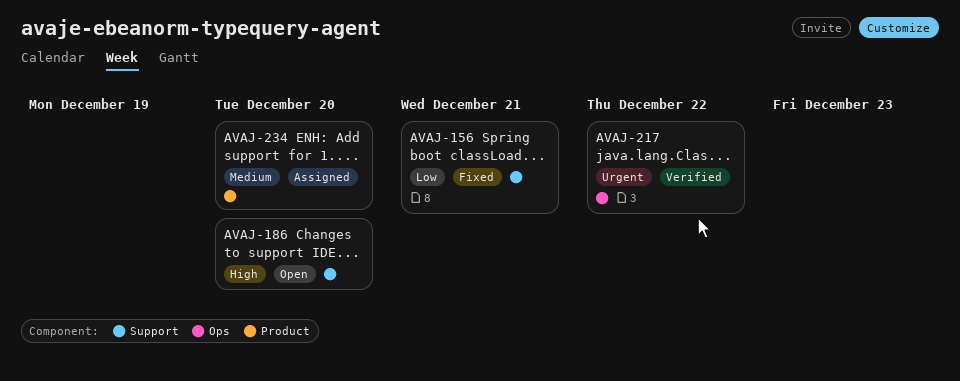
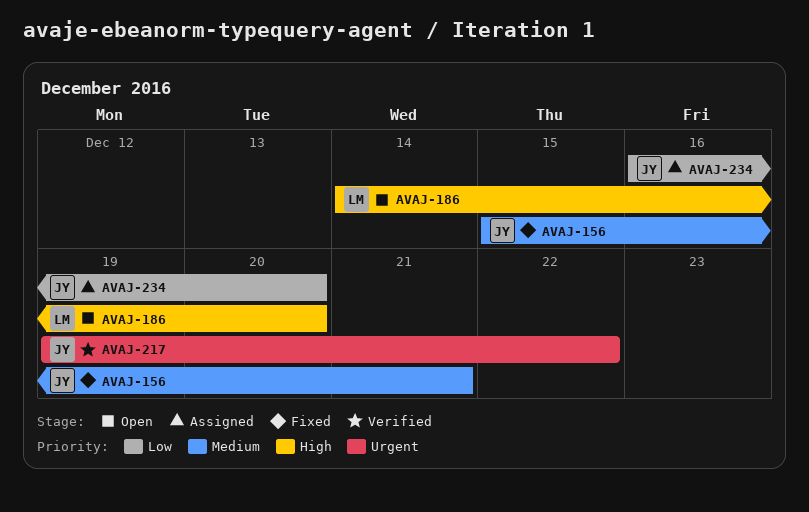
AVAJ-156, priority: Low -> Medium
AVAJ-234, priority: Medium -> Low

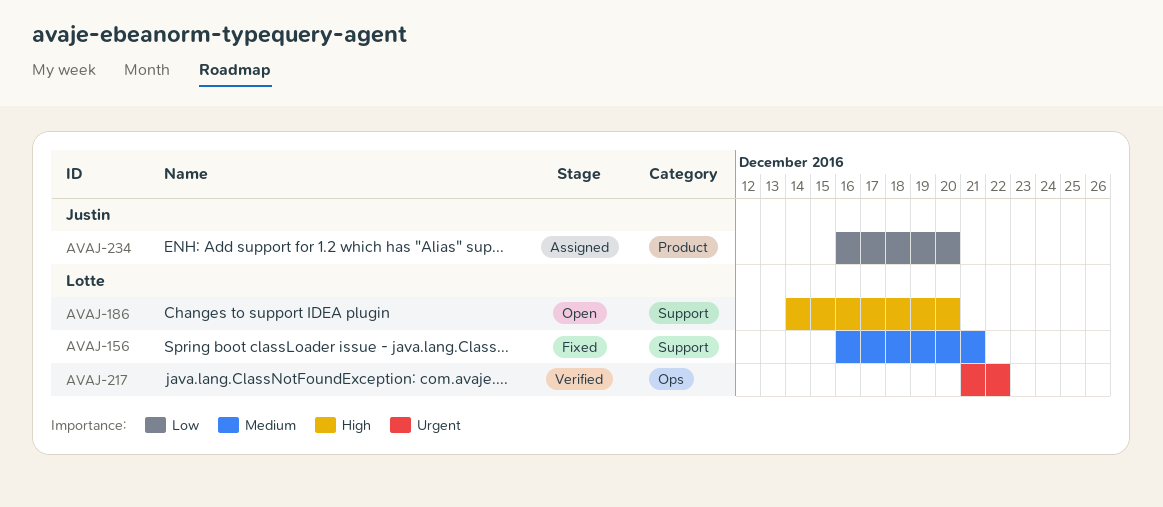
AVAJ-156, owner: Justin -> Lotte
AVAJ-156, start: Dec 15 -> Dec 16
AVAJ-217, owner: Justin -> Lotte
AVAJ-217, start: Dec 19 -> Dec 21

